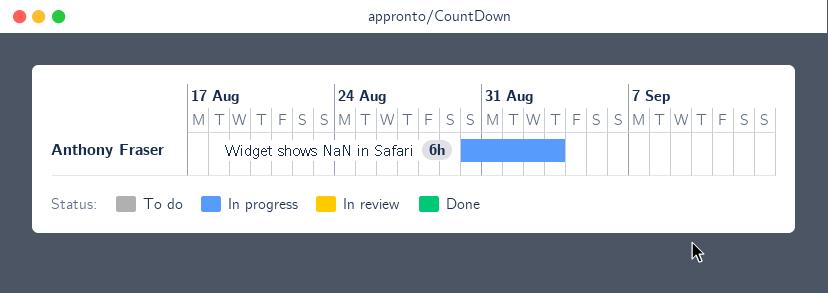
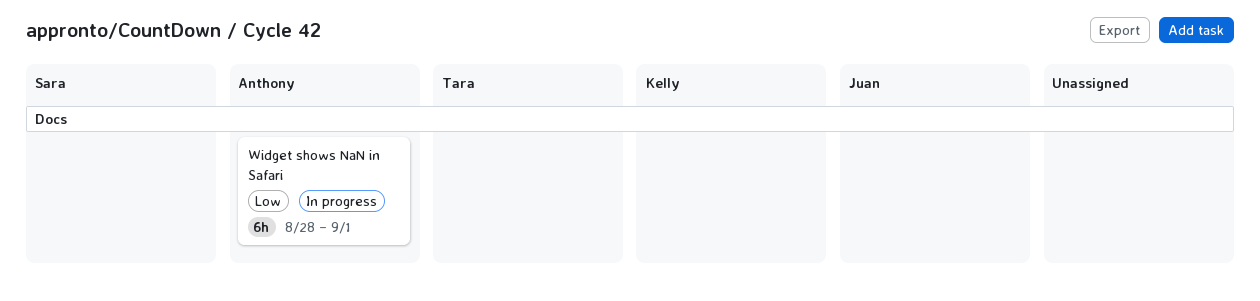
Widget shows NaN in Safari, start: Aug 30 -> Aug 28
Widget shows NaN in Safari, due: Sep 3 -> Sep 1

